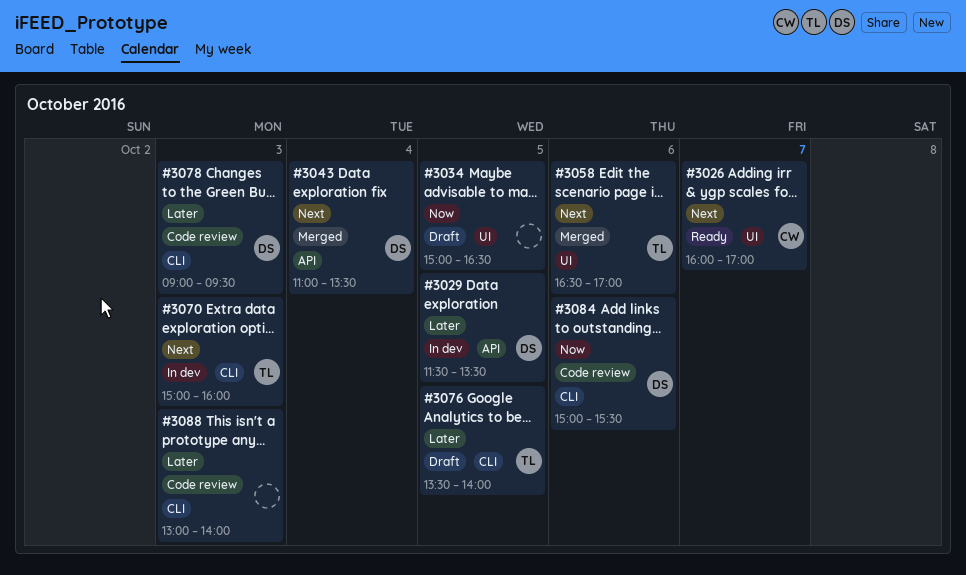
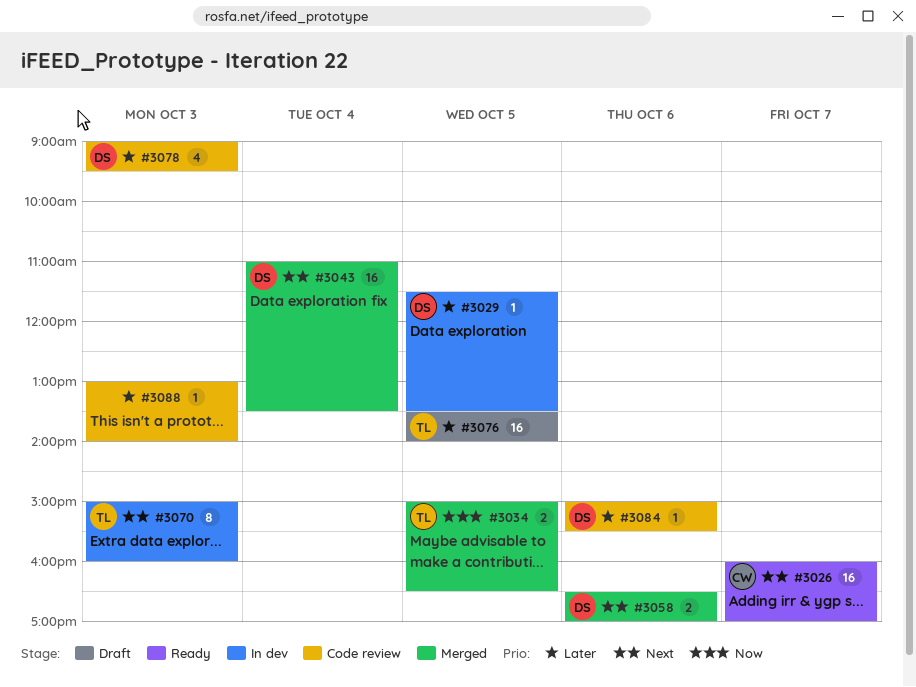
#3034, status: Draft -> Merged
#3034, owner: none -> TL
#3058, owner: TL -> DS
#3084, priority: Now -> Later

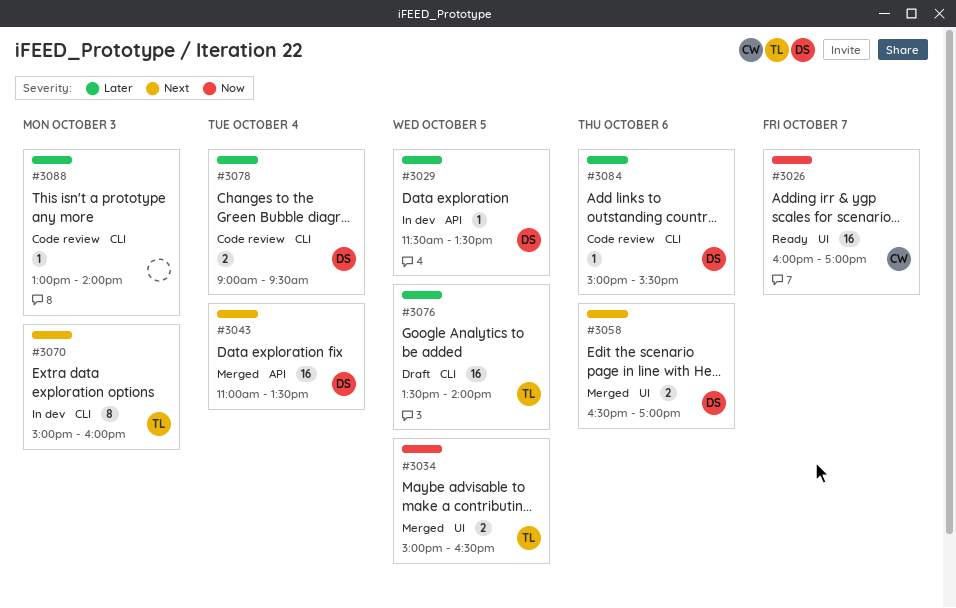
#3026, priority: Next -> Now
#3078, estimate: 4 -> 2
#3078, day: Oct 3 -> Oct 4

